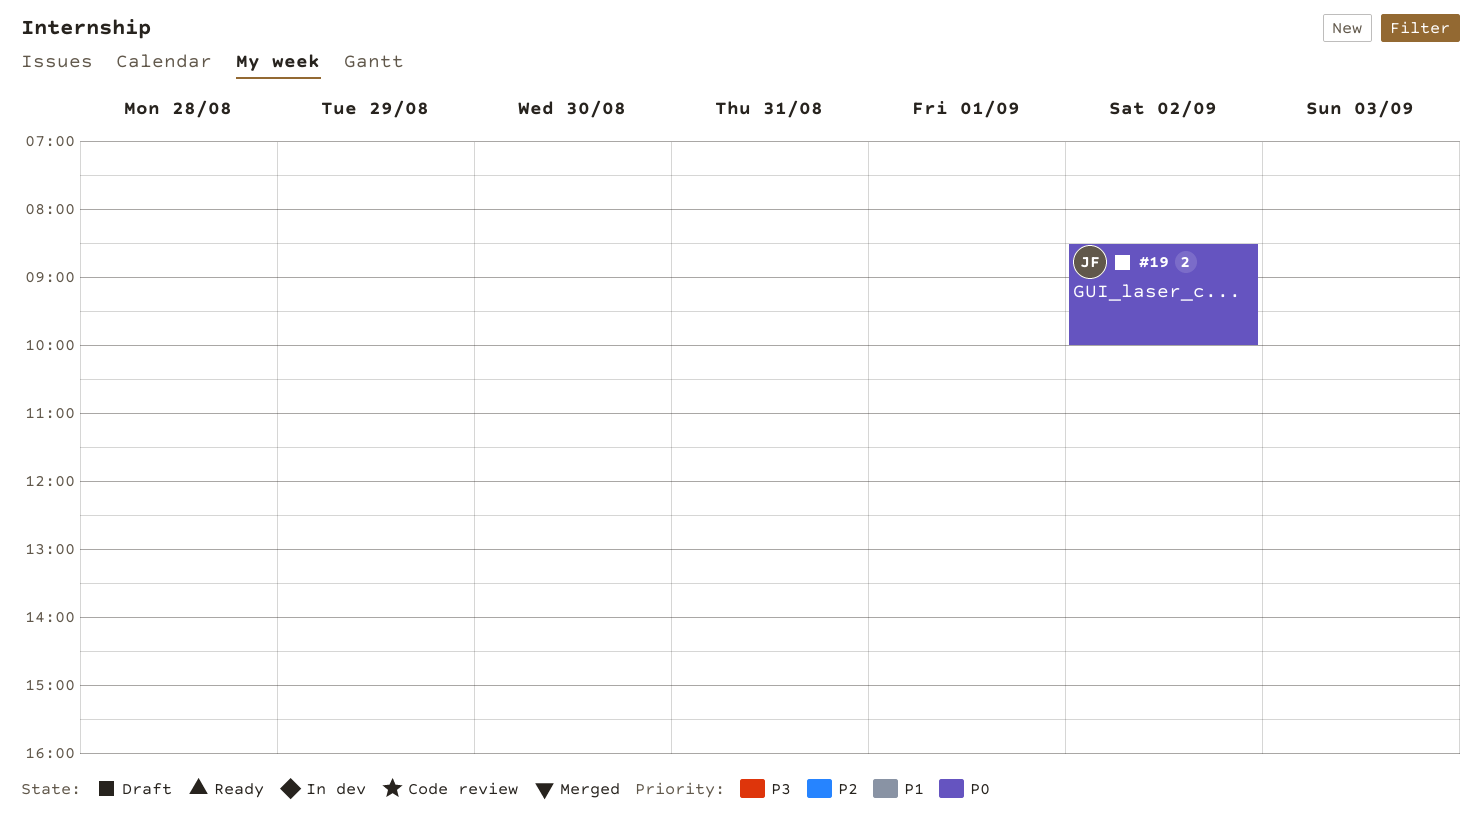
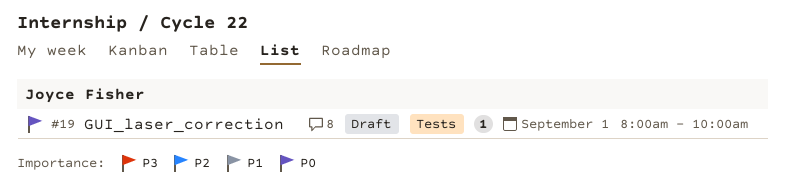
#19, estimate: 2 -> 1
#19, day: Sep 2 -> Sep 1
#19, begins: 08:30 -> 08:00

